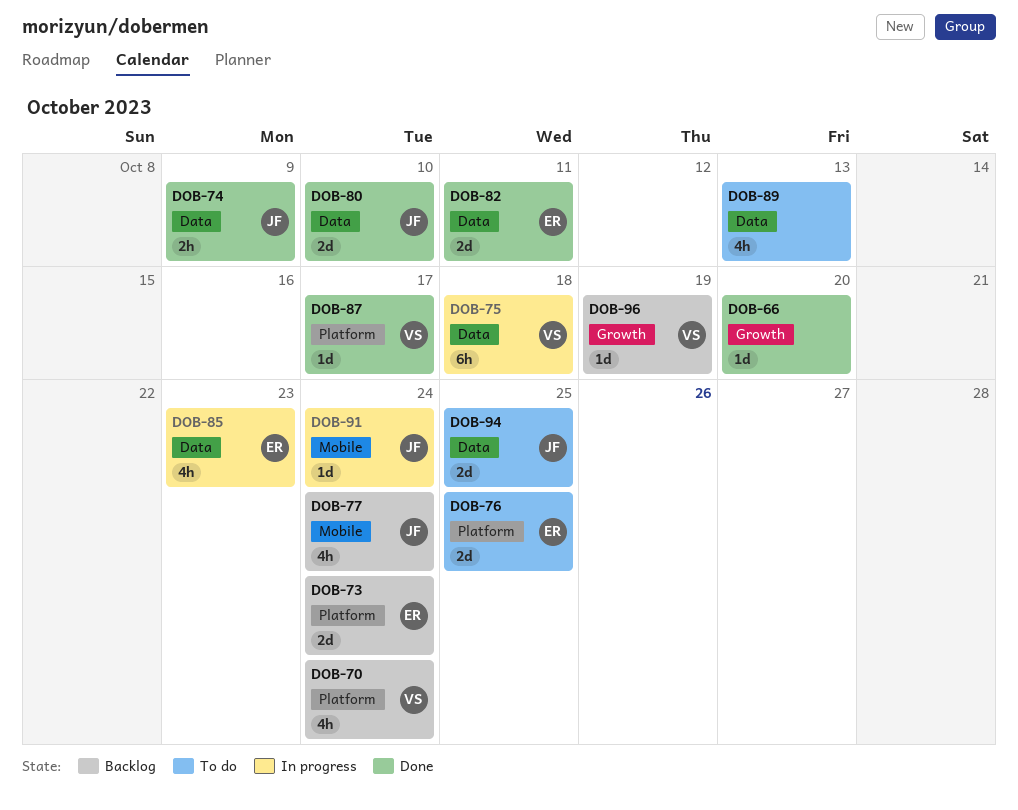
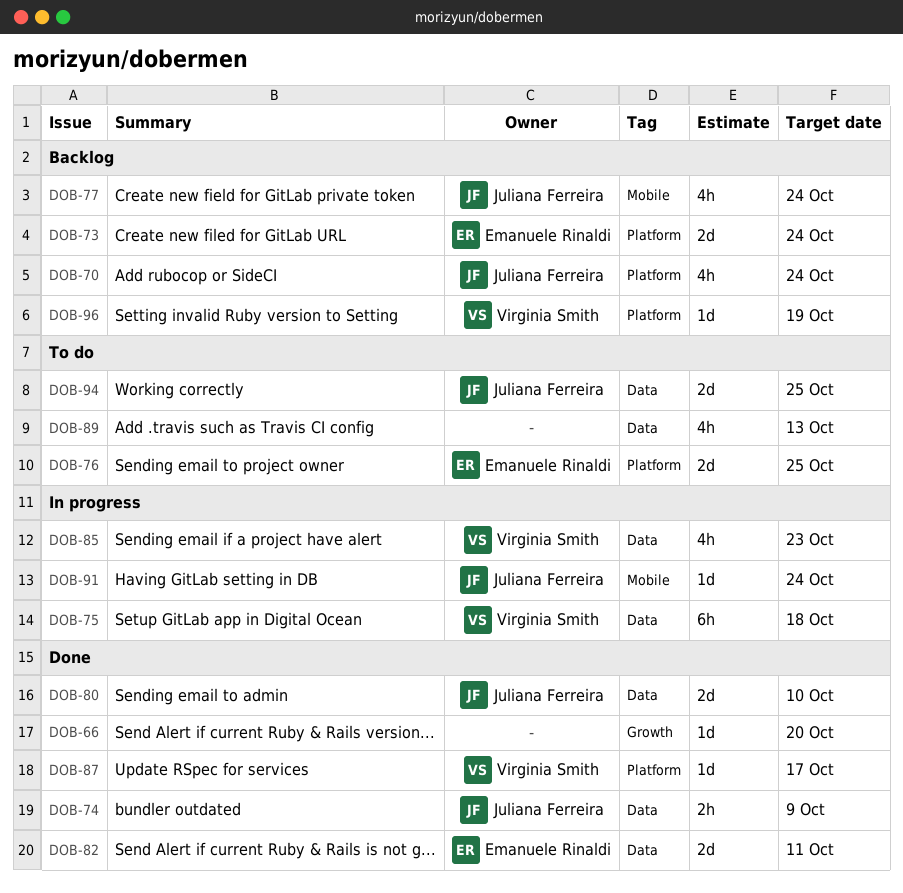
DOB-70, owner: Virginia Smith -> Juliana Ferreira
DOB-85, owner: Emanuele Rinaldi -> Virginia Smith
DOB-96, label: Growth -> Platform

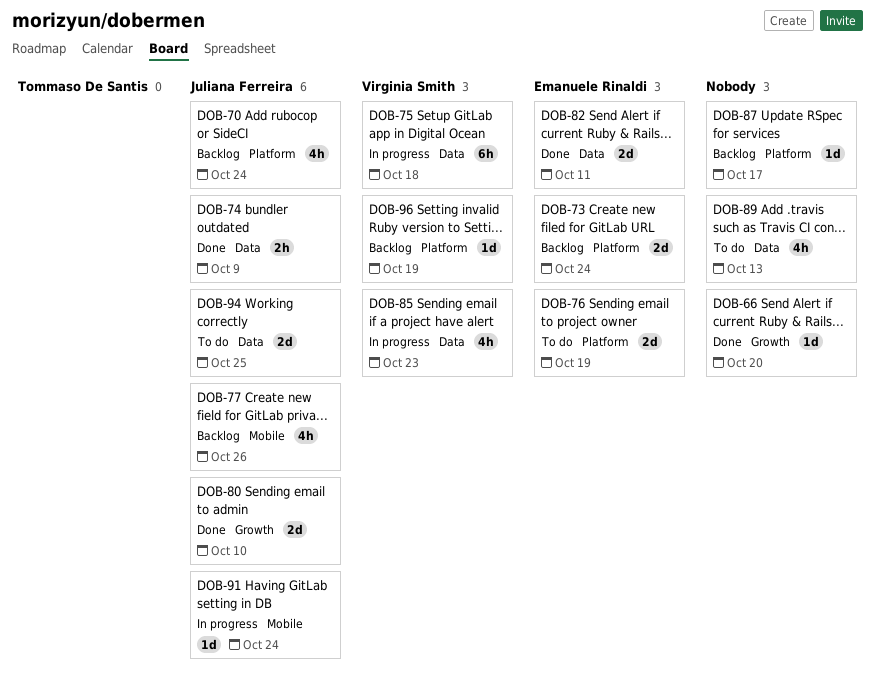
DOB-76, due: Oct 25 -> Oct 19
DOB-77, due: Oct 24 -> Oct 26
DOB-80, label: Data -> Growth
DOB-87, status: Done -> Backlog
DOB-87, owner: Virginia Smith -> none

